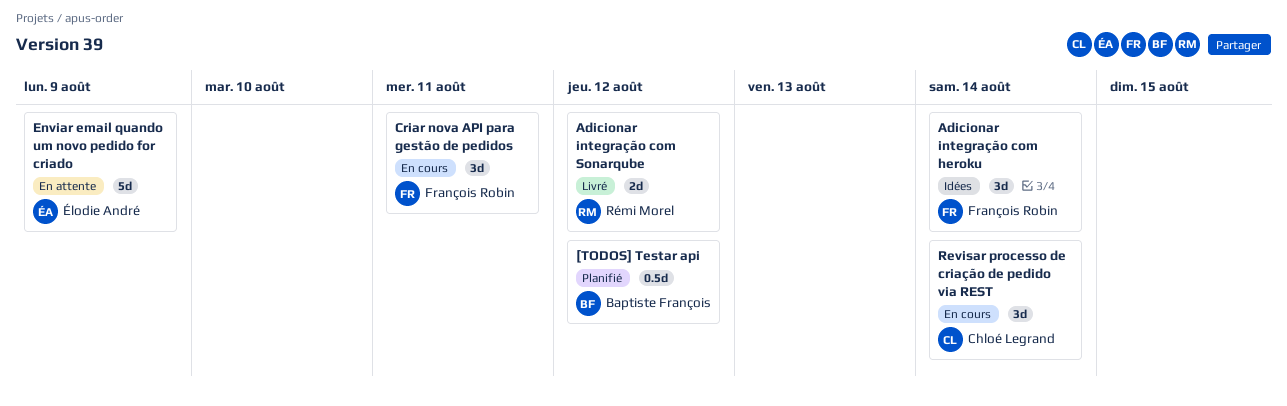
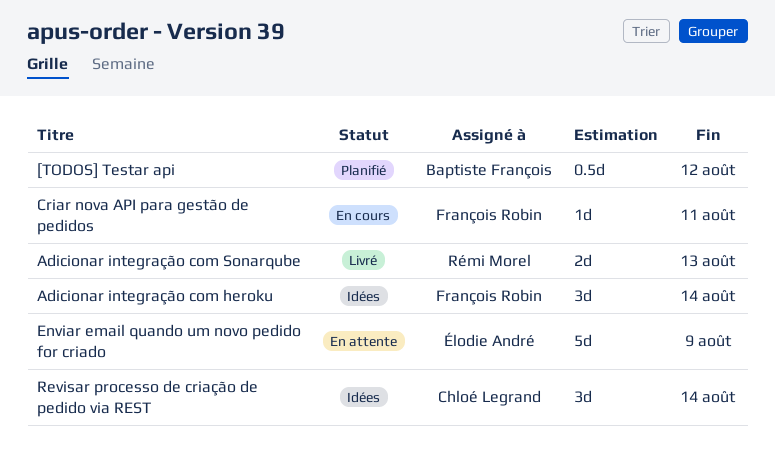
Adicionar integração com Sonarqube, due: Aug 12 -> Aug 13
Criar nova API para gestão de pedidos, estimate: 3d -> 1d
Revisar processo de criação de pedido via REST, status: En cours -> Idées

